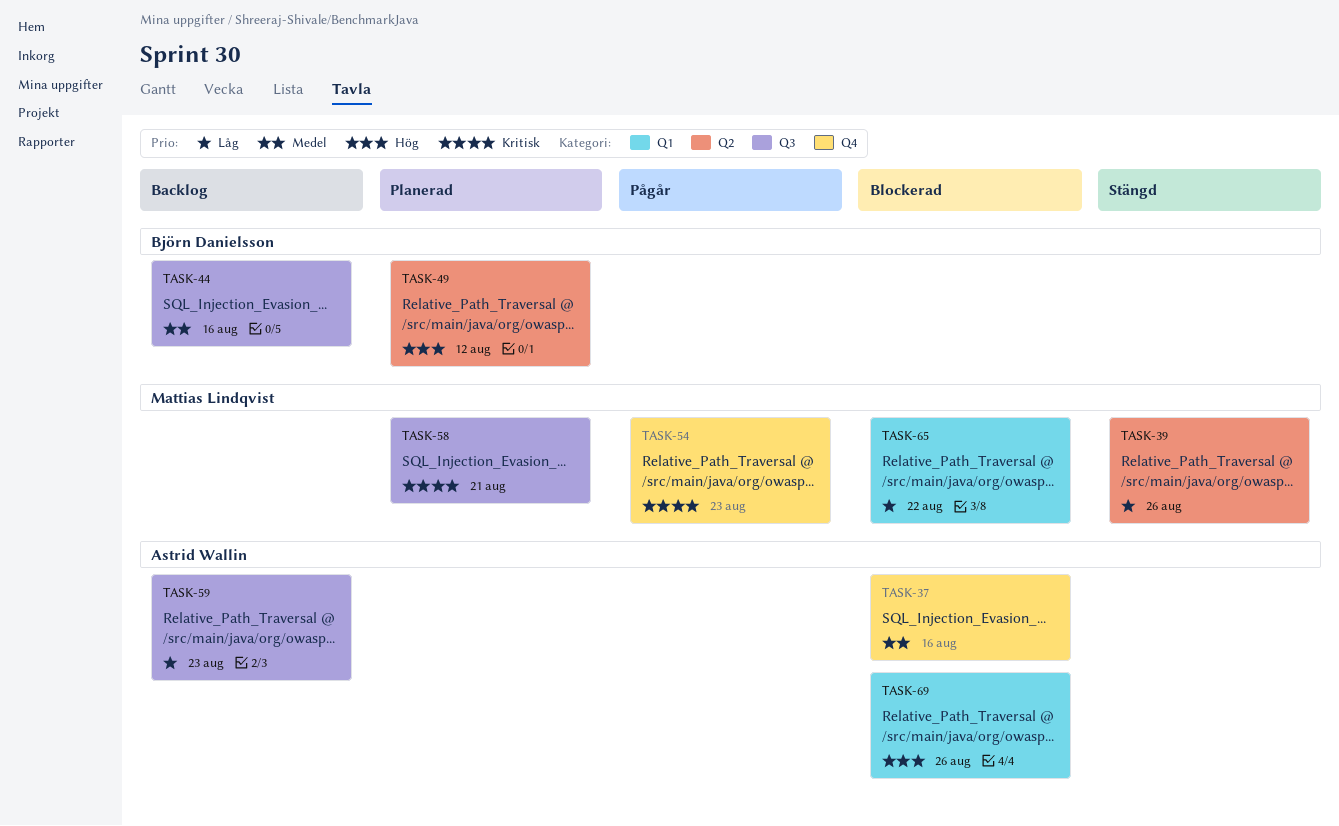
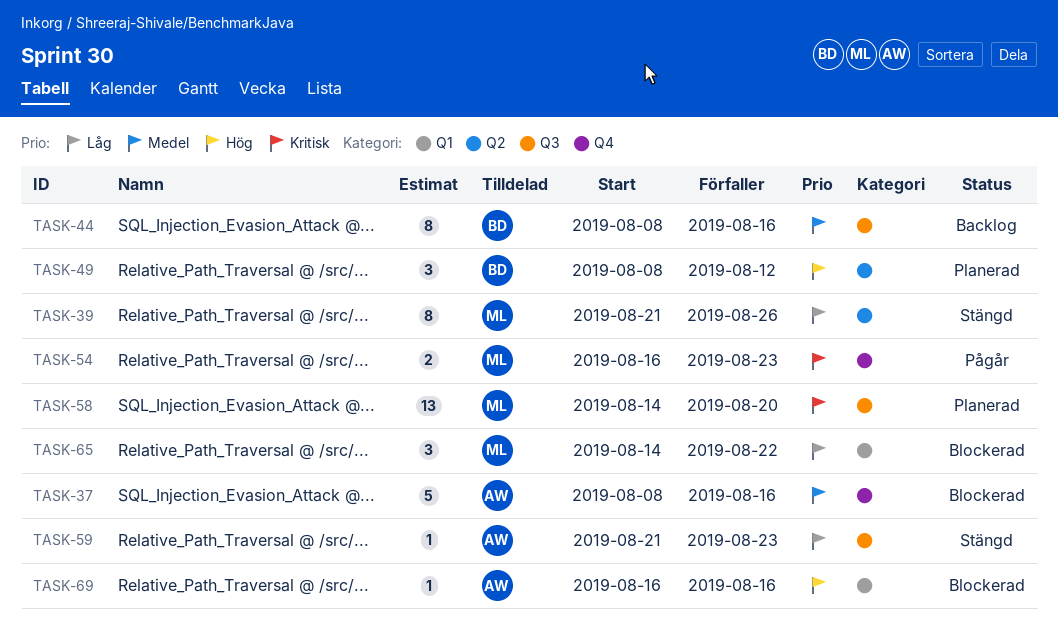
TASK-58, due: Aug 21 -> Aug 20
TASK-59, status: Backlog -> Stängd
TASK-69, due: Aug 26 -> Aug 16

